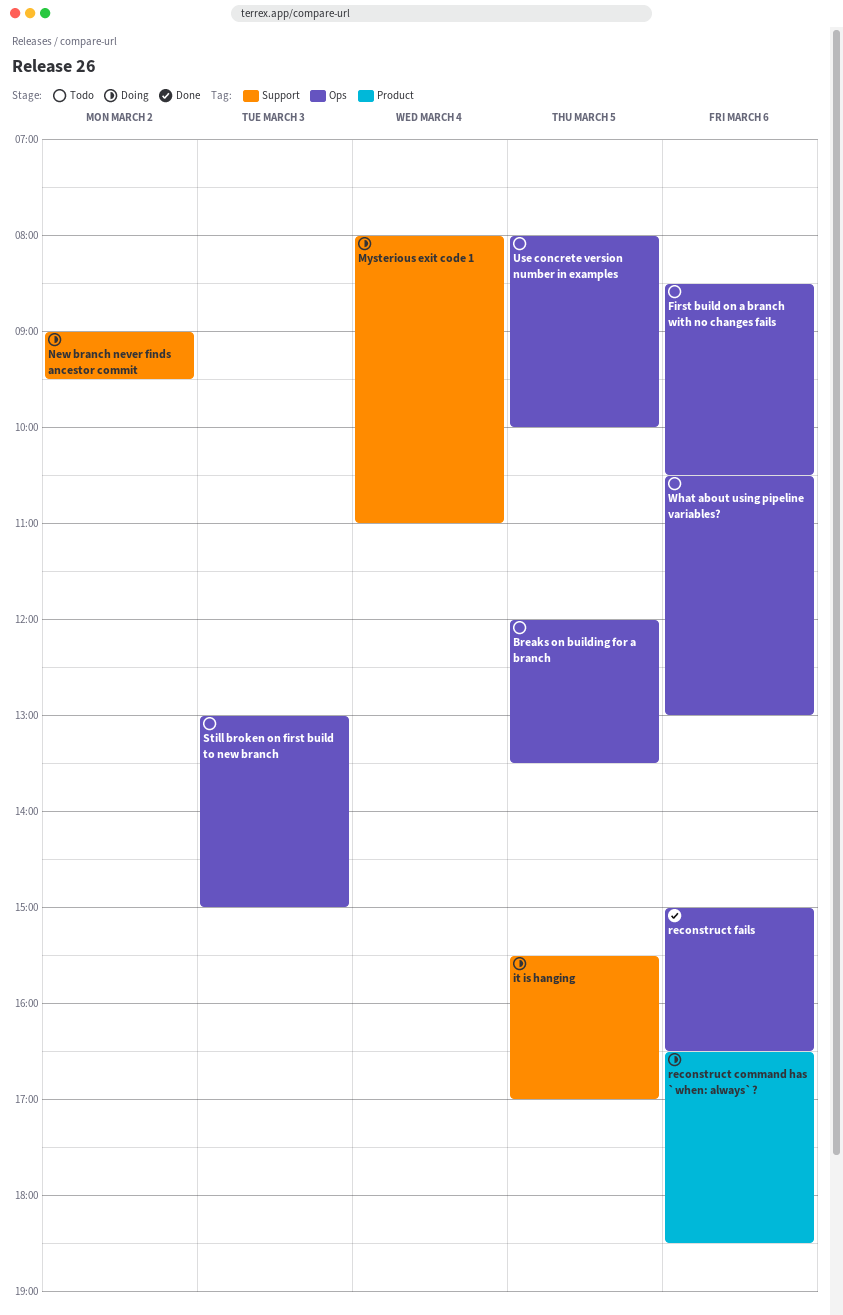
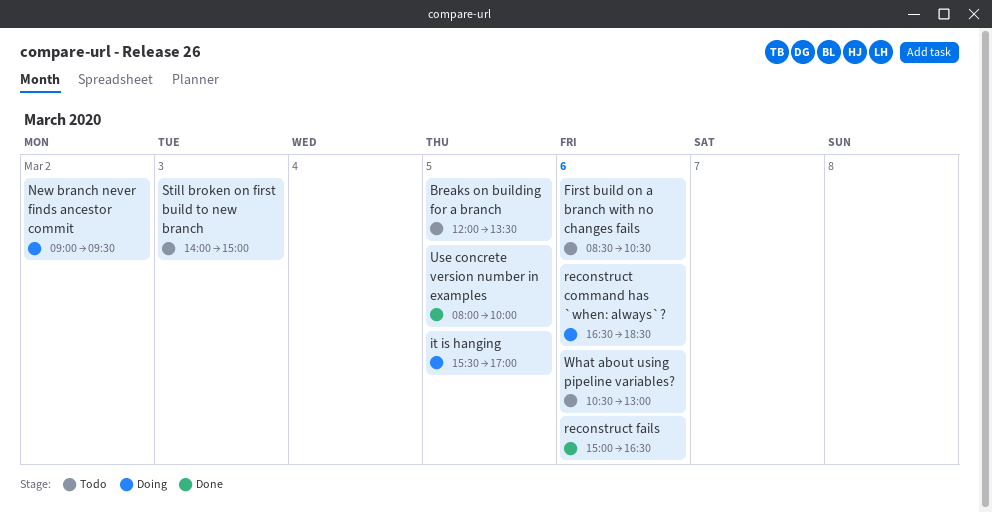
Mysterious exit code 1: present -> none
Still broken on first build to new branch, begins: 13:00 -> 14:00
Use concrete version number in examples, status: Todo -> Done

